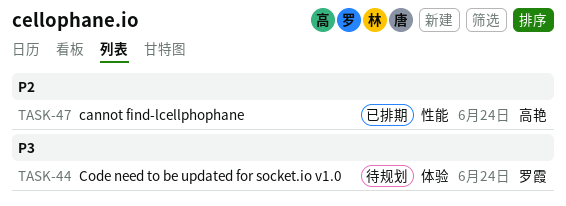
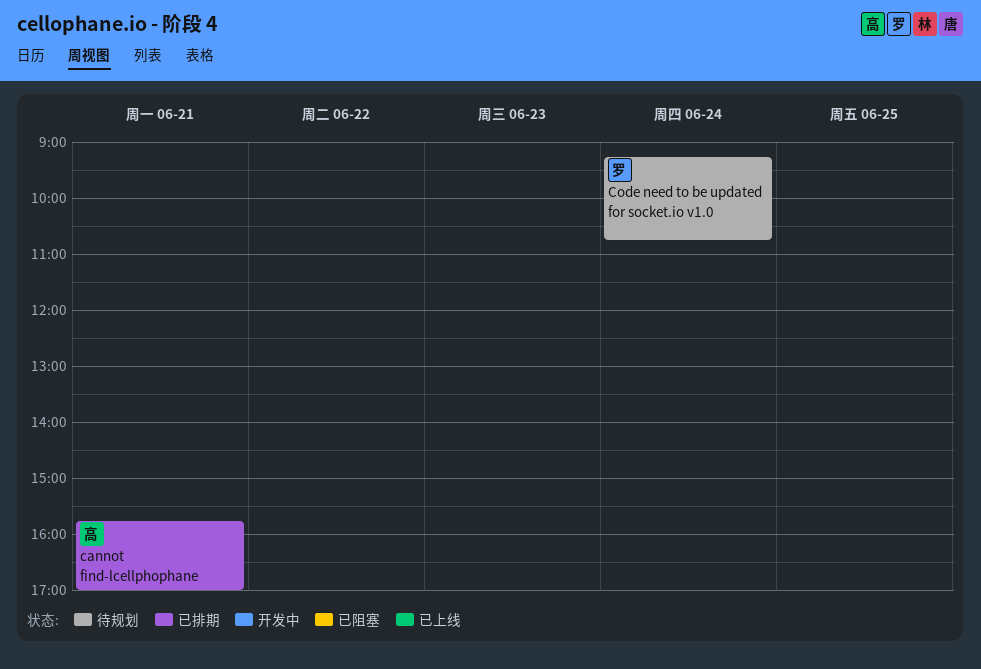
cannot find-lcellphophane, day: Jun 24 -> Jun 21

